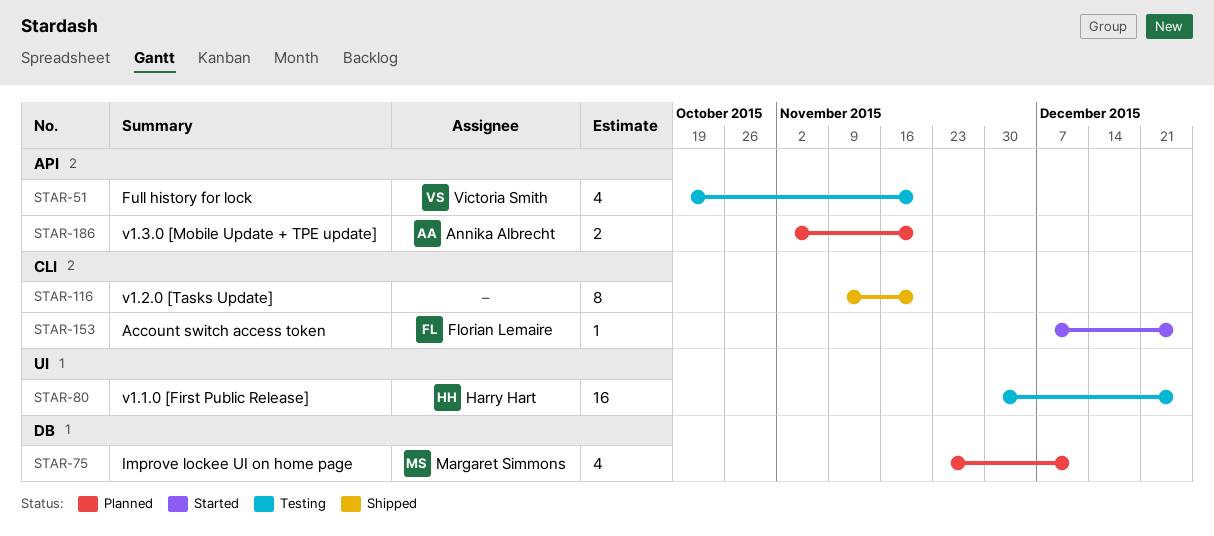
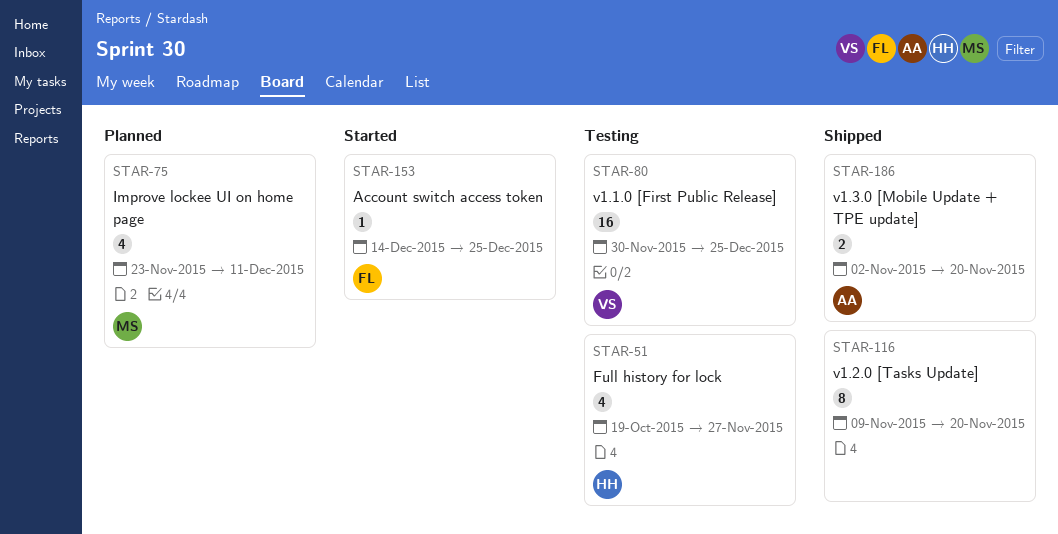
STAR-51, owner: Victoria Smith -> Harry Hart
STAR-51, due: Nov 20 -> Nov 27
STAR-80, owner: Harry Hart -> Victoria Smith
STAR-153, start: Dec 7 -> Dec 14
STAR-186, status: Planned -> Shipped

